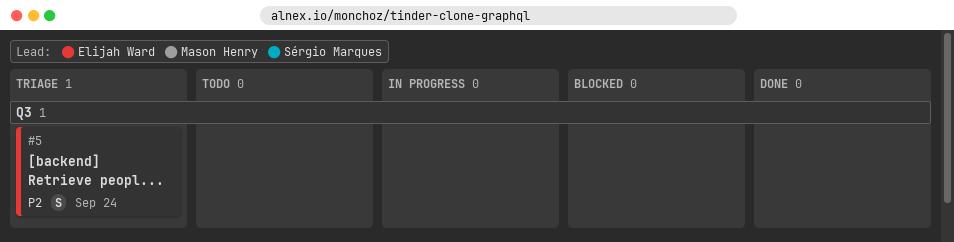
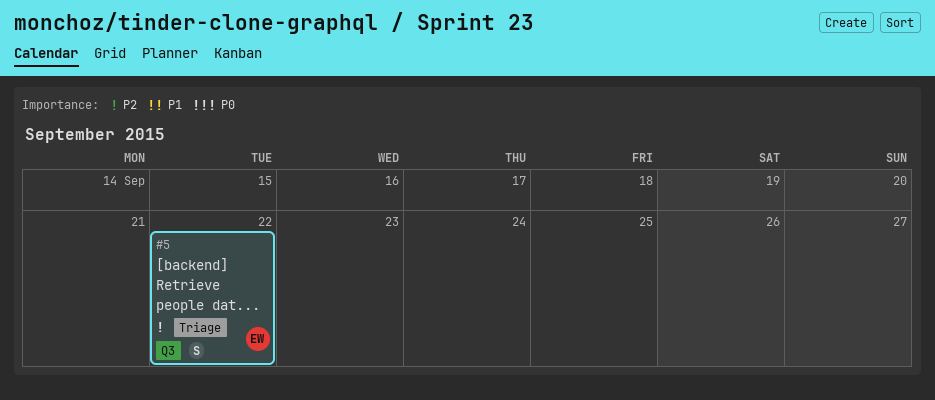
#5, due: Sep 24 -> Sep 22

